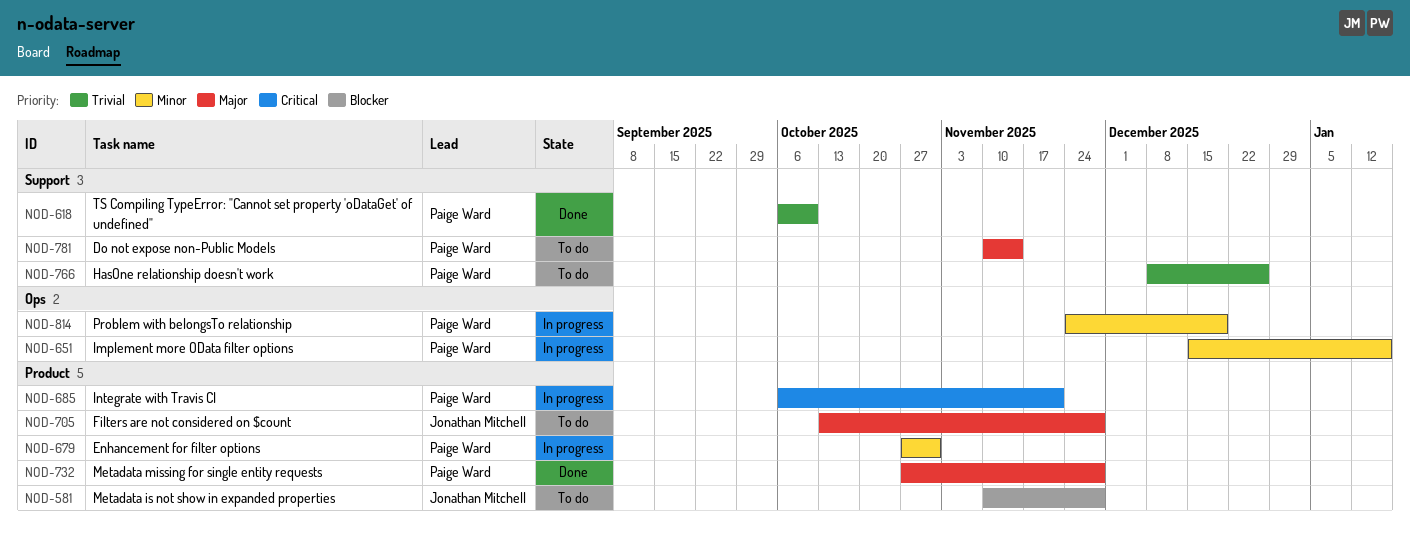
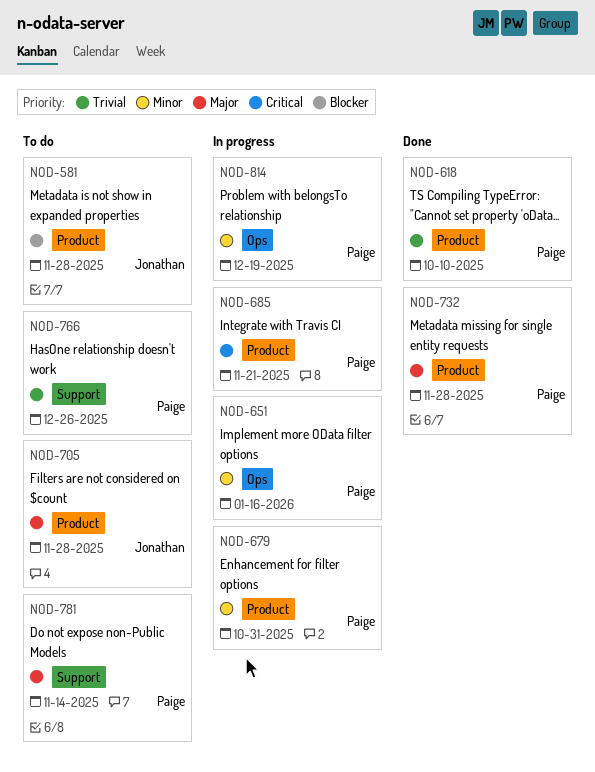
NOD-618, label: Support -> Product

